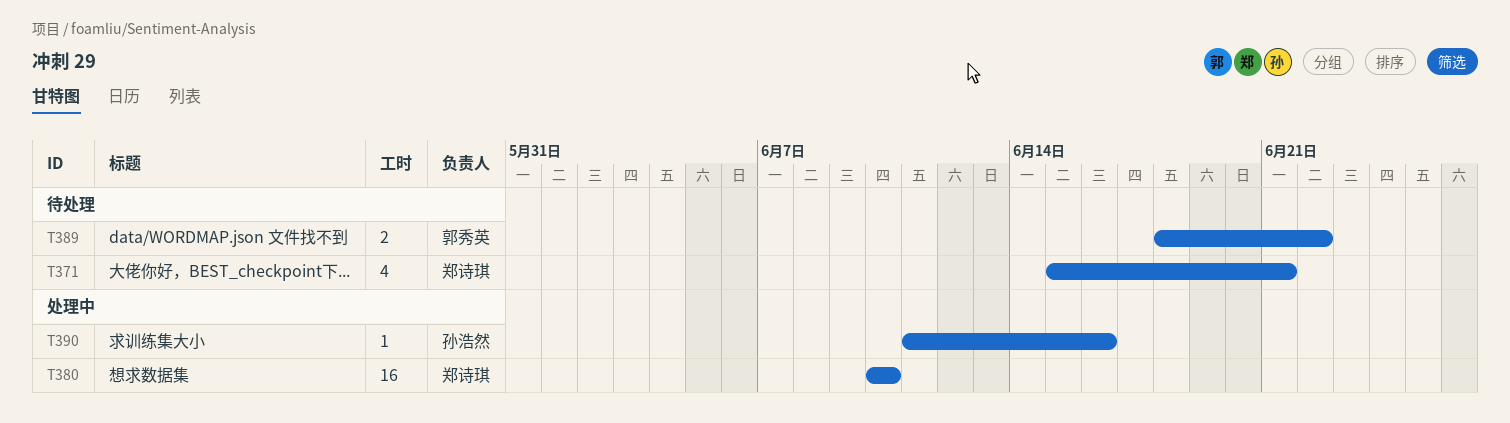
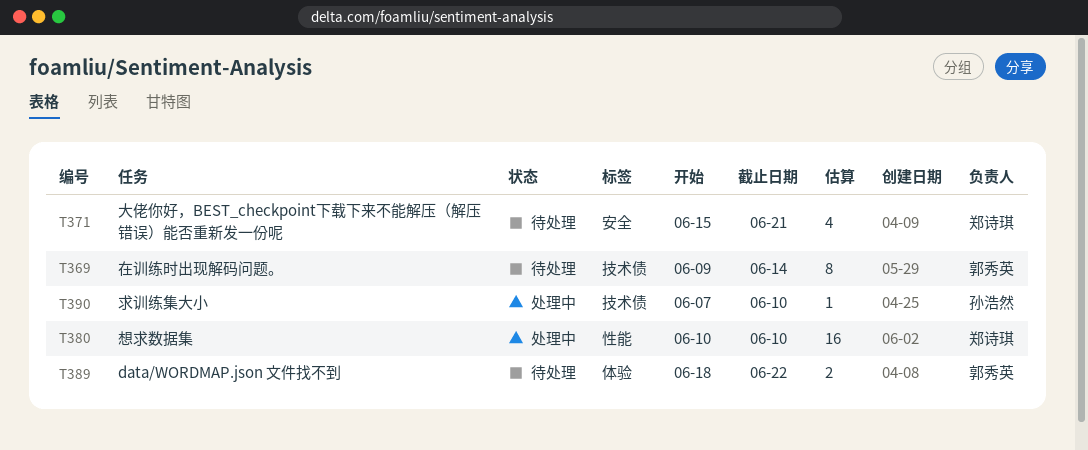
T369: none -> present
T390, start: Jun 11 -> Jun 7
T390, due: Jun 16 -> Jun 10

